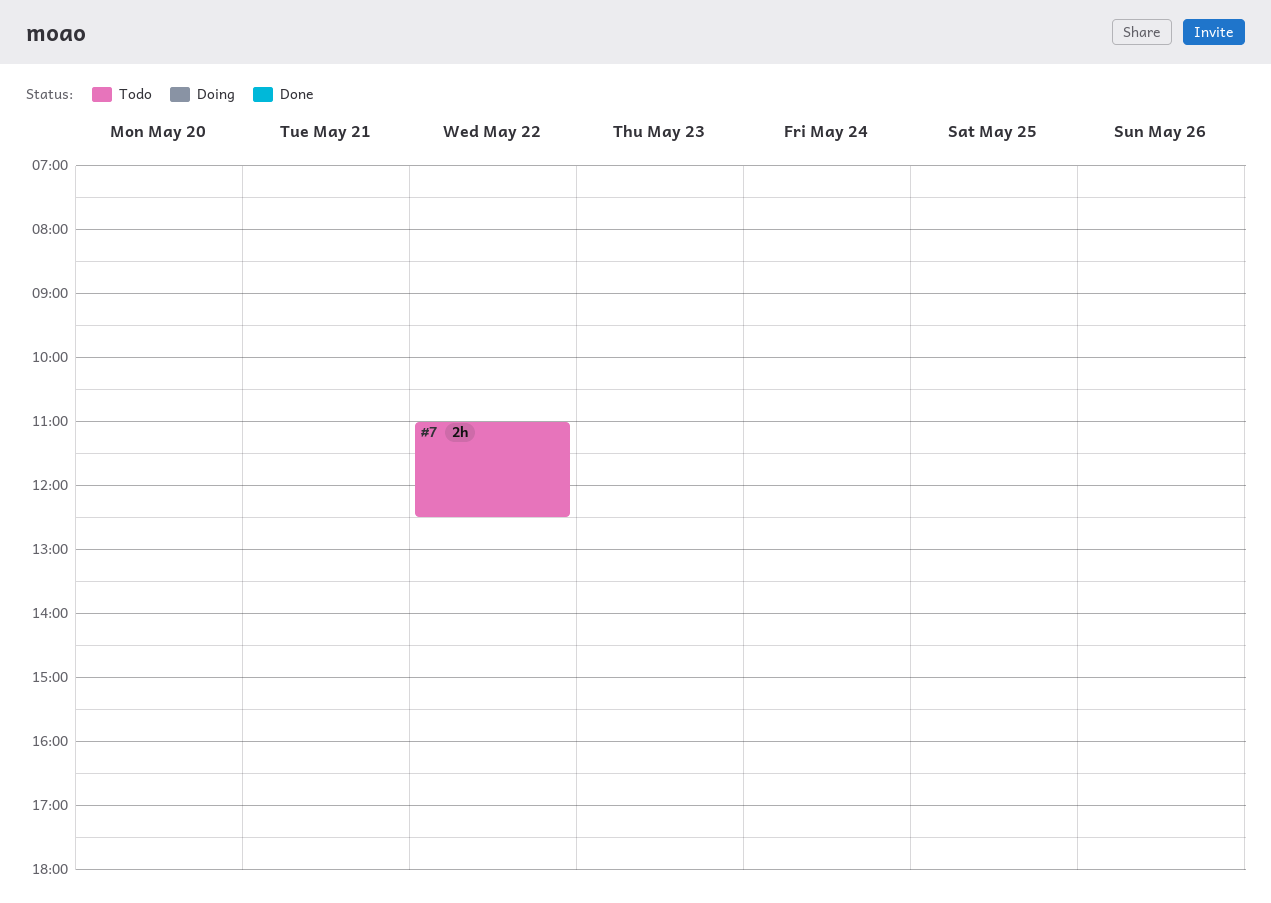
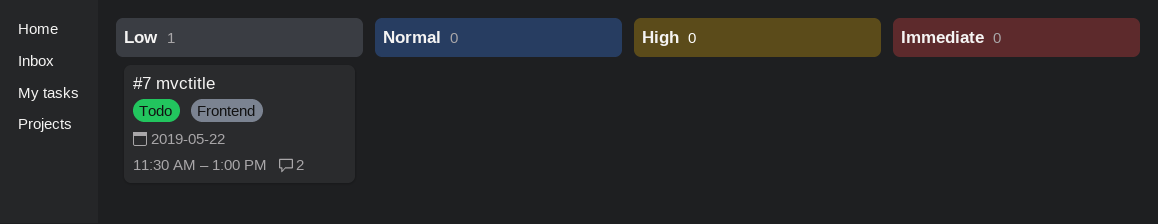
#7, begins: 11:00 -> 11:30
#7, ends: 12:30 -> 13:00

